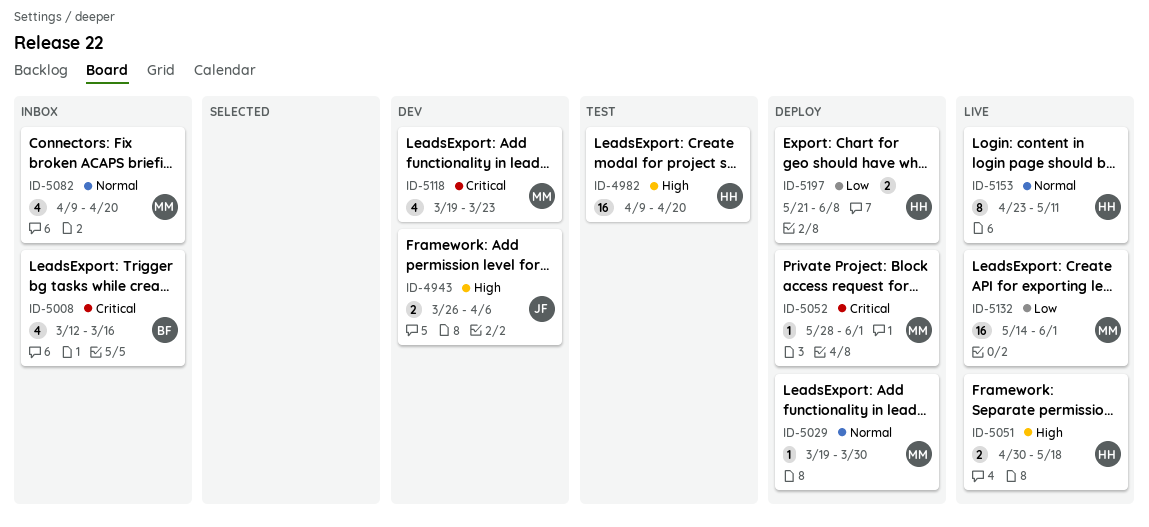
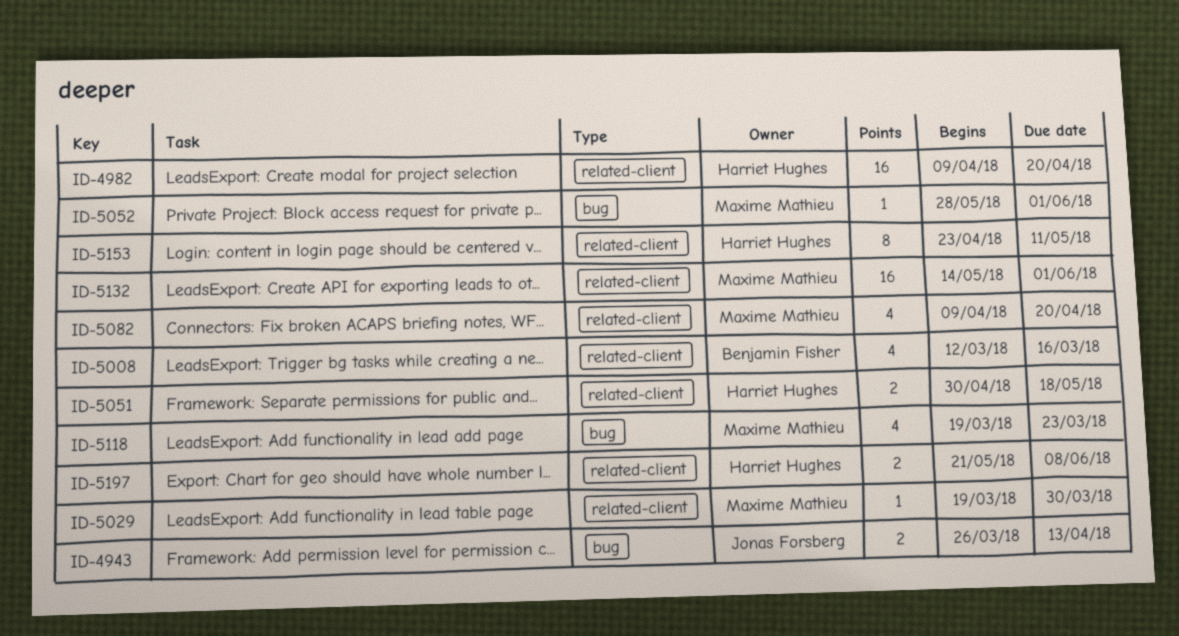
ID-4943, due: Apr 6 -> Apr 13

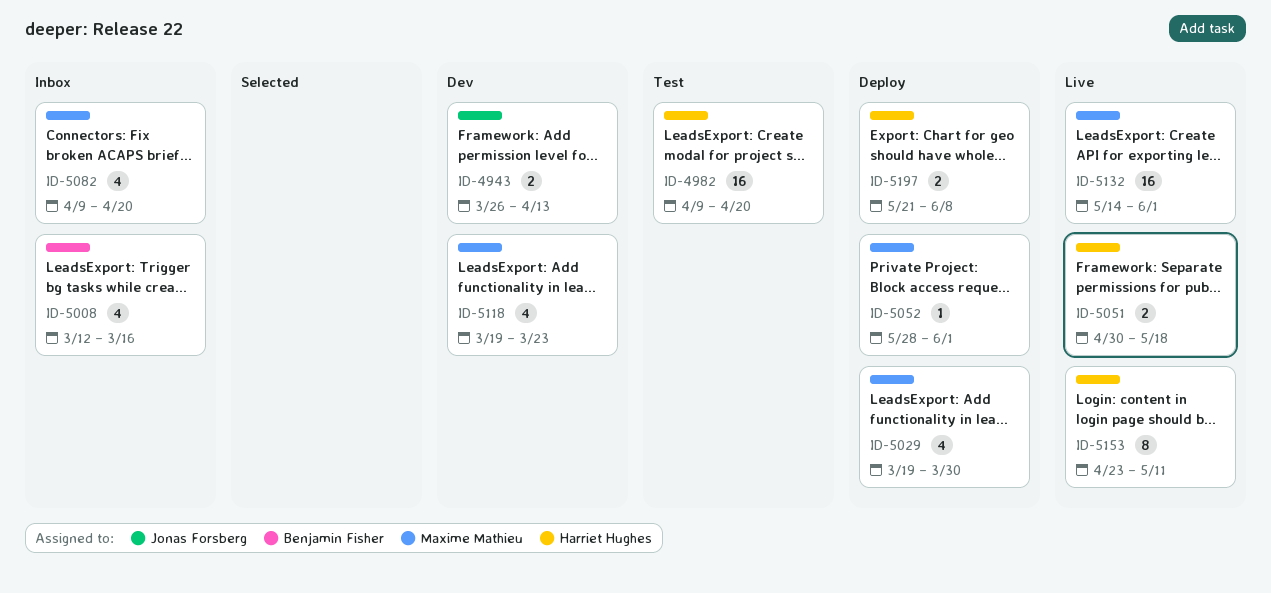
ID-5029, estimate: 1 -> 4

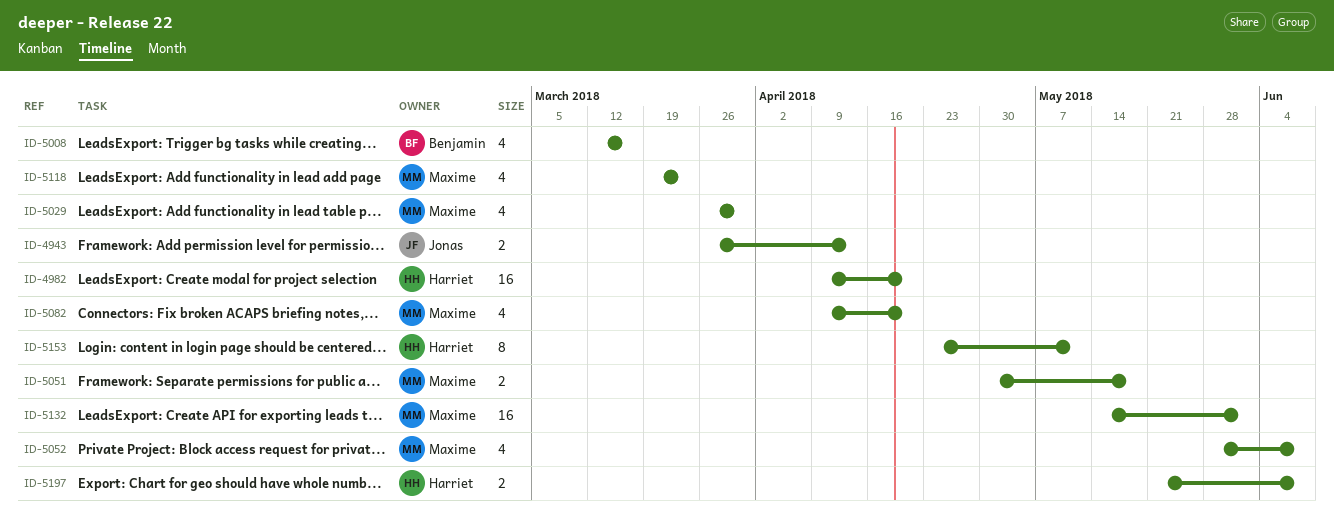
ID-5029, start: Mar 19 -> Mar 26
ID-5051, owner: Harriet Hughes -> Maxime Mathieu
ID-5052, estimate: 1 -> 4
ID-5052, due: Jun 1 -> Jun 8

